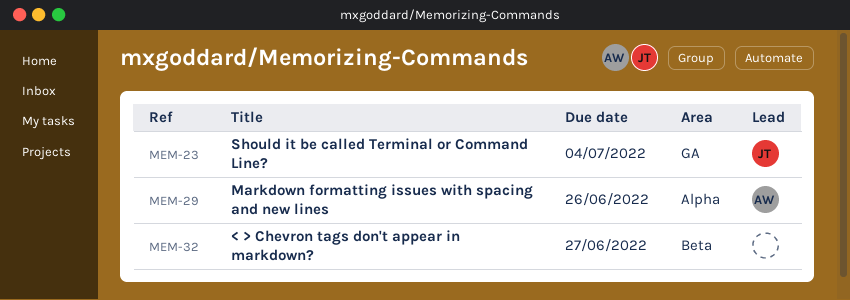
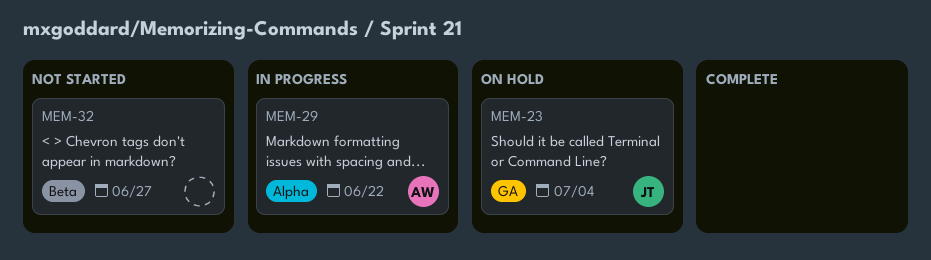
MEM-29, due: Jun 26 -> Jun 22

